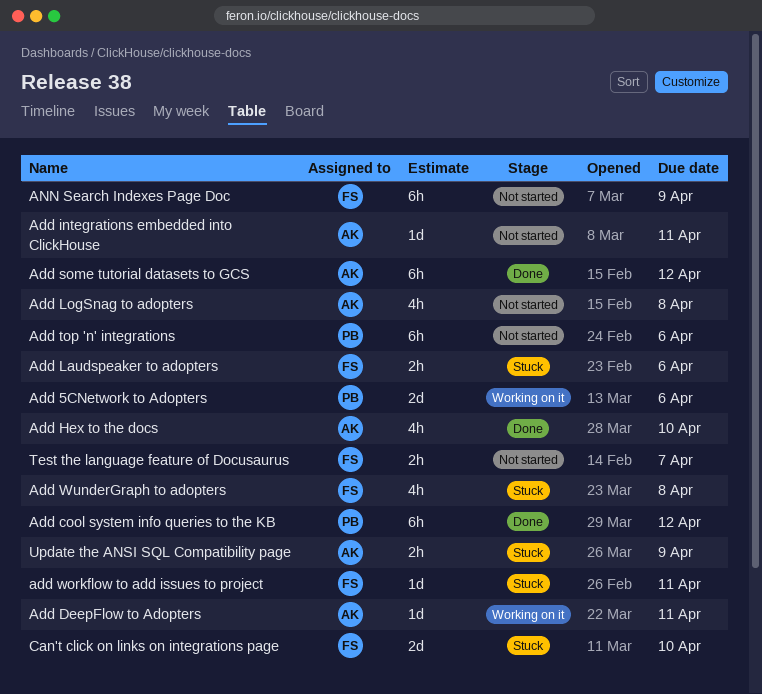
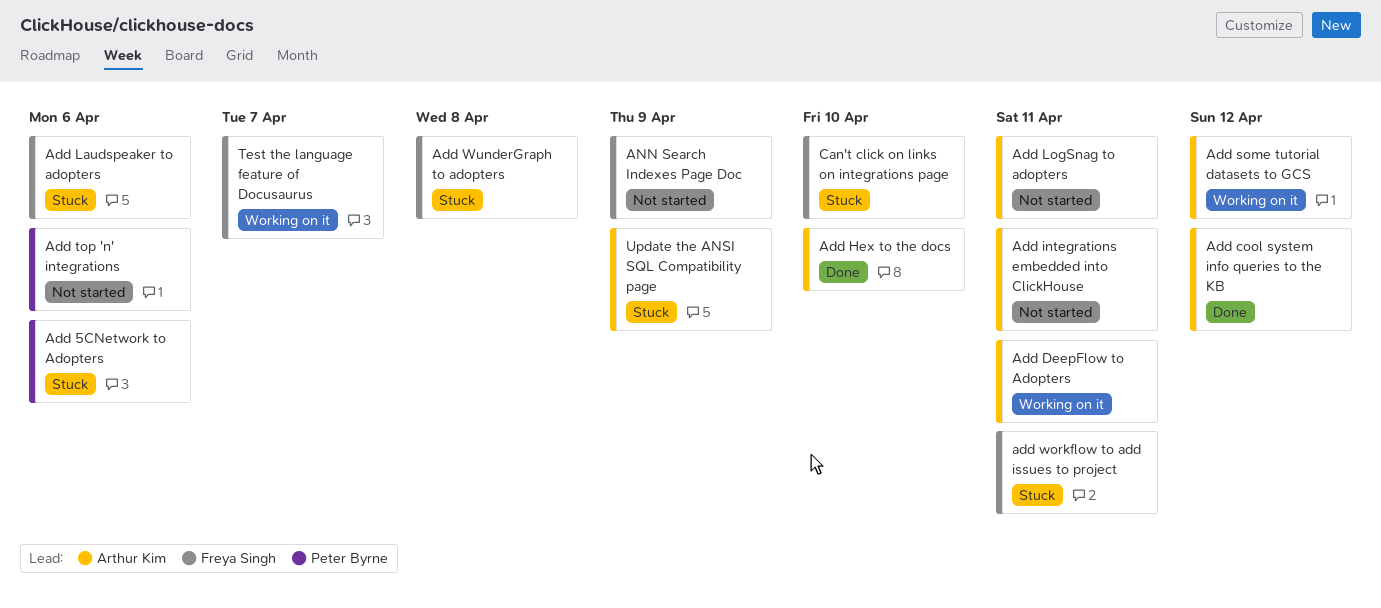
Add 5CNetwork to Adopters, status: Working on it -> Stuck
Add cool system info queries to the KB, owner: Peter Byrne -> Arthur Kim
Add LogSnag to adopters, due: Apr 8 -> Apr 11
Add some tutorial datasets to GCS, status: Done -> Working on it
Test the language feature of Docusaurus, status: Not started -> Working on it

